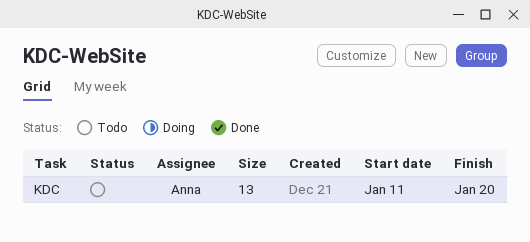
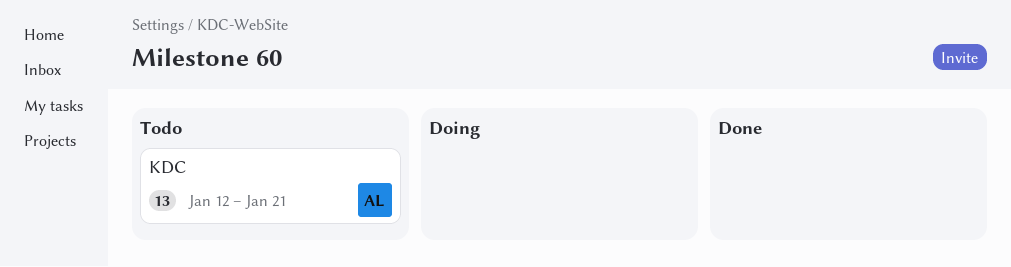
KDC, start: Jan 11 -> Jan 12
KDC, due: Jan 20 -> Jan 21

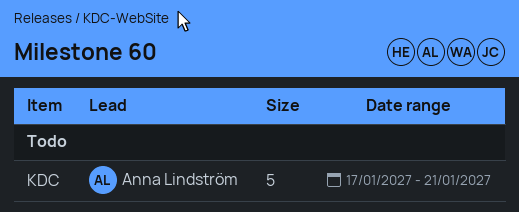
KDC, estimate: 13 -> 5
KDC, start: Jan 12 -> Jan 17

